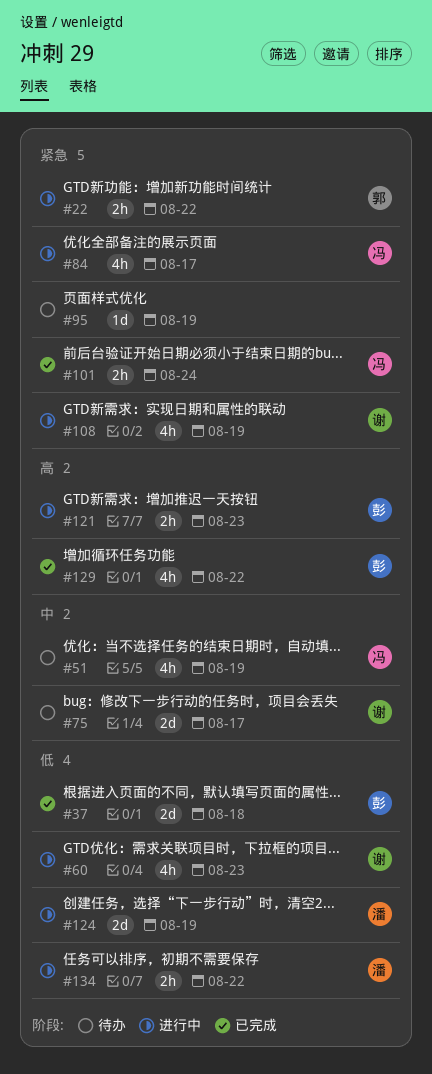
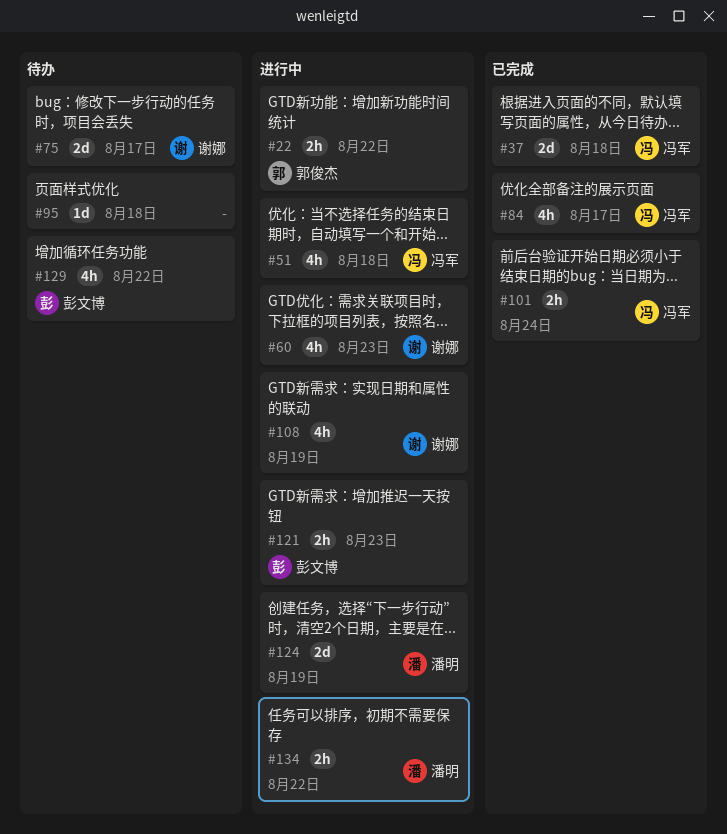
#37, owner: 彭文博 -> 冯军
#51, status: 待办 -> 进行中
#51, due: Aug 19 -> Aug 18
#84, status: 进行中 -> 已完成
#95, due: Aug 19 -> Aug 18
#129, status: 已完成 -> 待办

